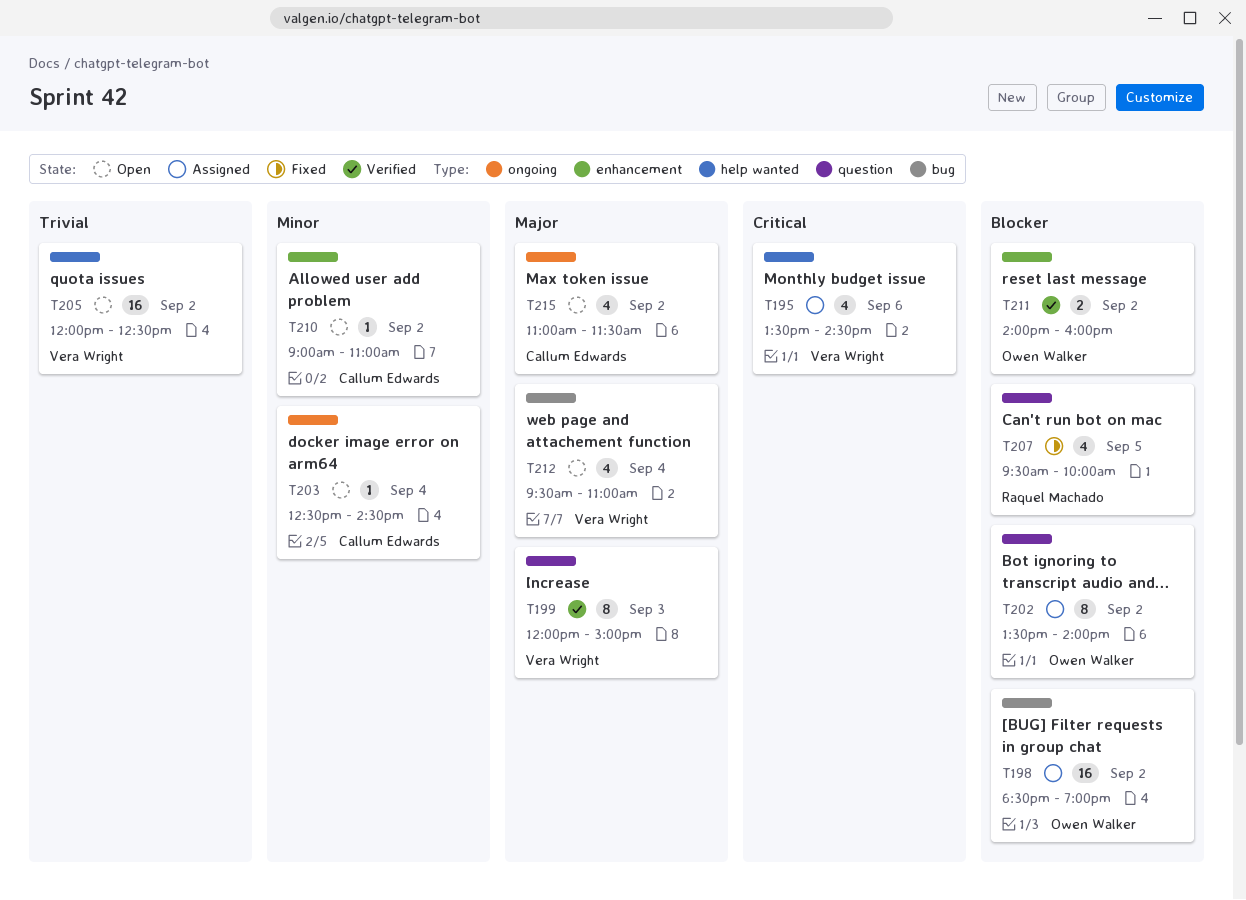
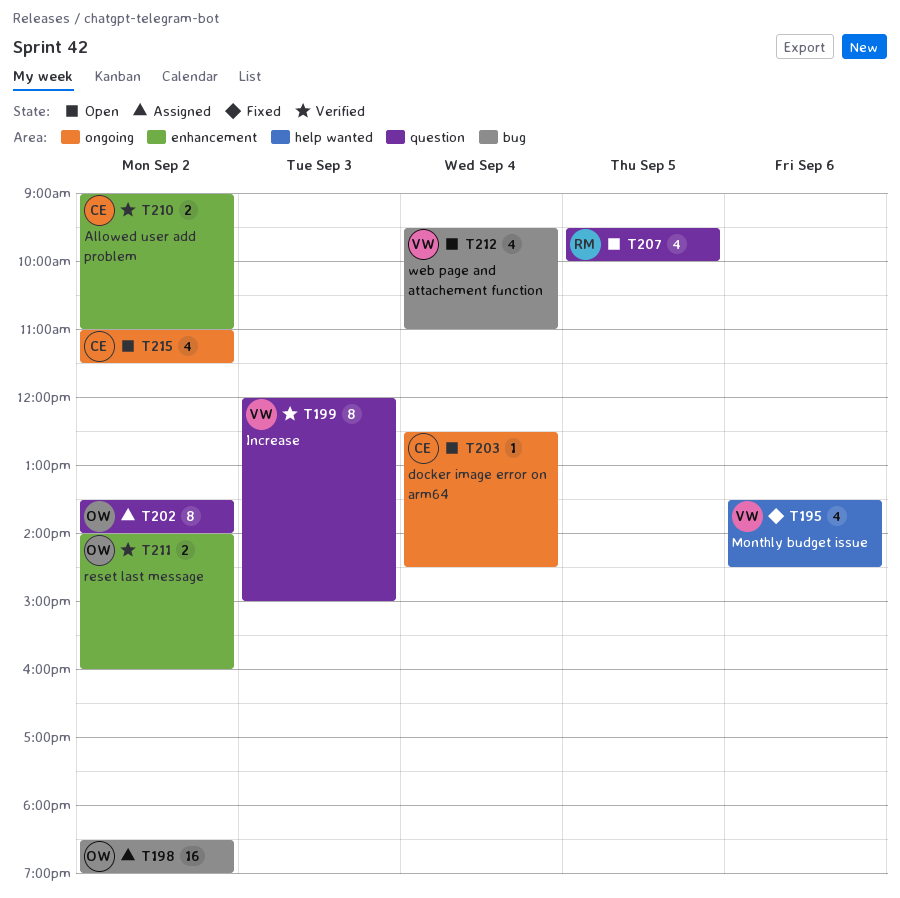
T195, status: Assigned -> Fixed
T205: present -> none
T207, status: Fixed -> Open
T210, status: Open -> Verified
T210, estimate: 1 -> 2

